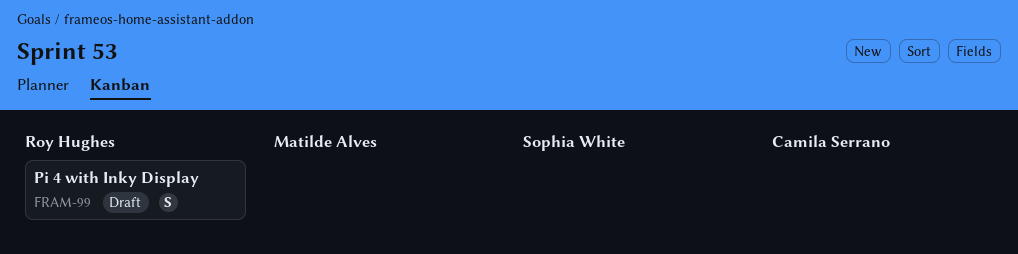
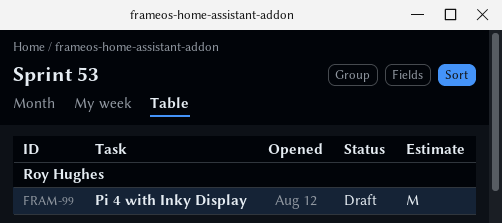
FRAM-99, estimate: S -> M

